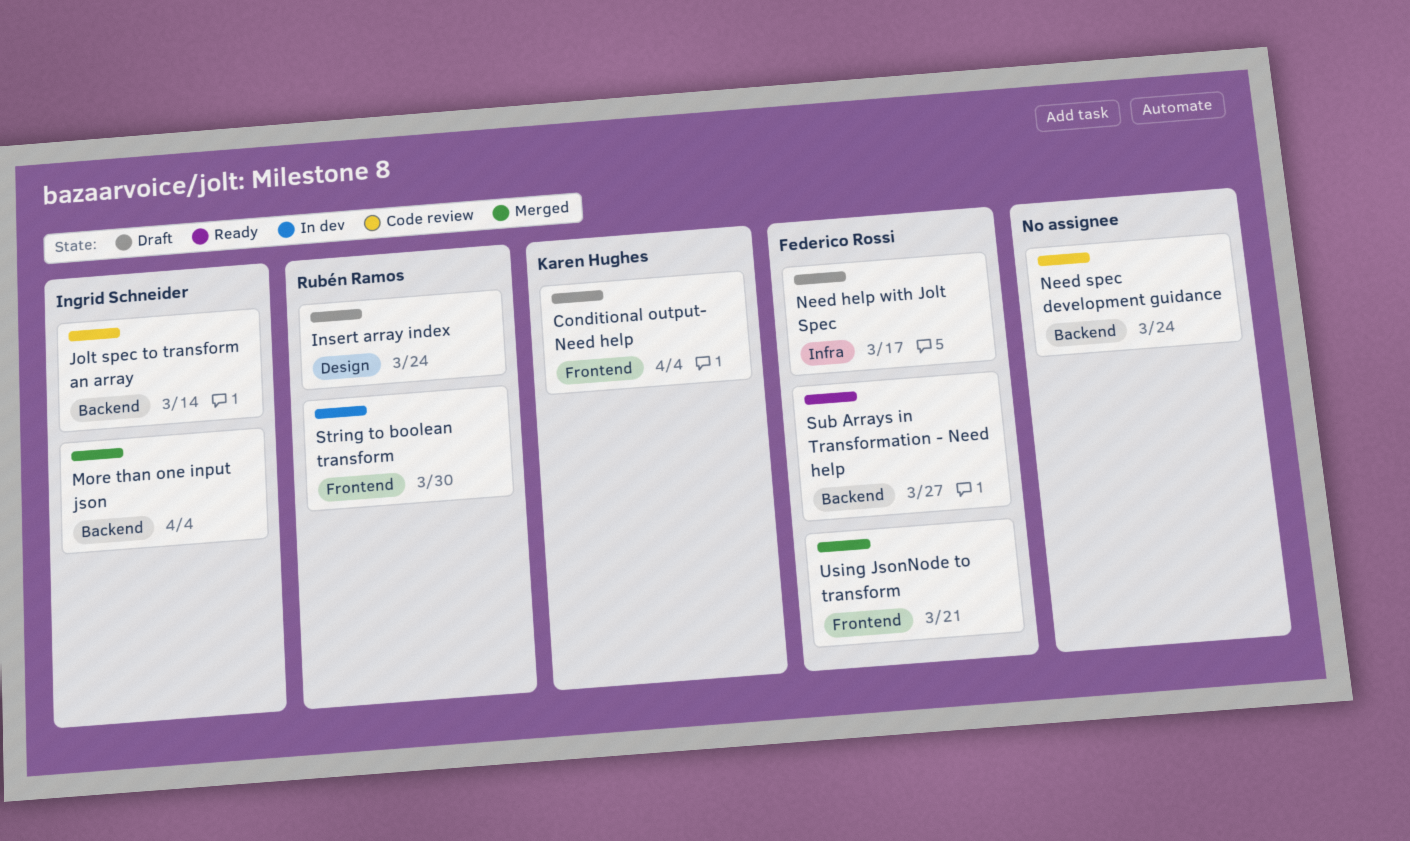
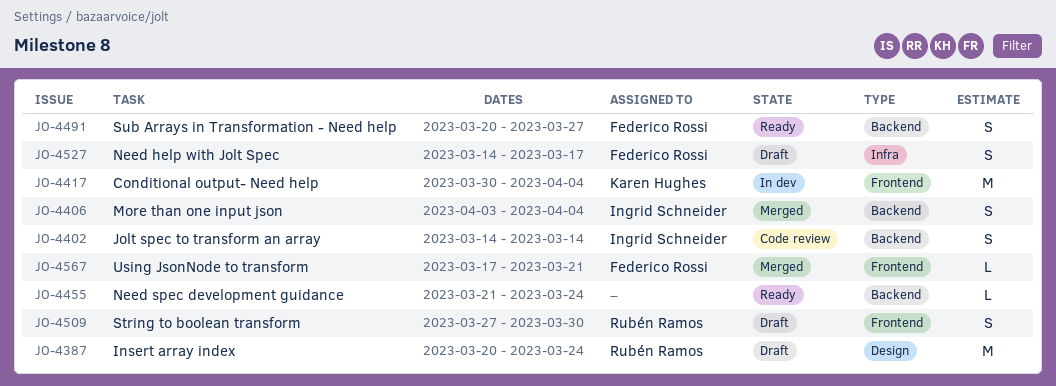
Conditional output- Need help, status: Draft -> In dev
Need spec development guidance, status: Code review -> Ready
String to boolean transform, status: In dev -> Draft

